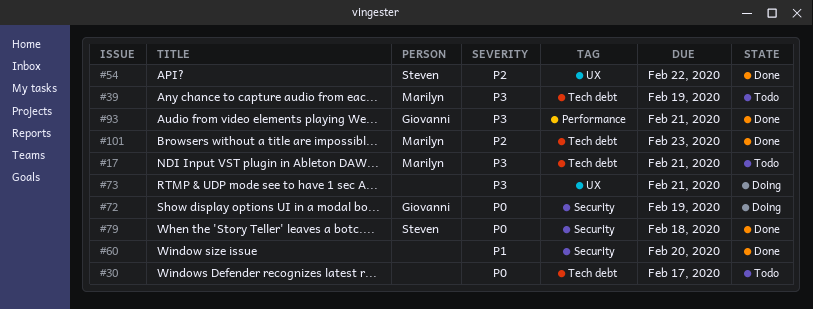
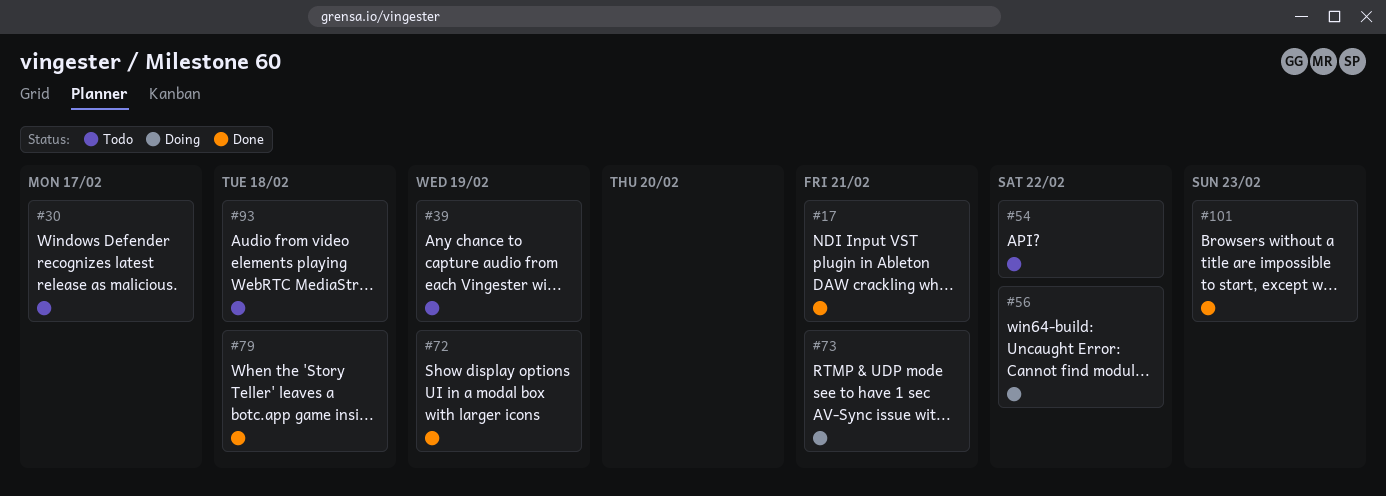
#17, status: Todo -> Done
#54, status: Done -> Todo
#56: none -> present
#60: present -> none
#72, status: Doing -> Done
#93, status: Done -> Todo
#93, due: Feb 21 -> Feb 18

